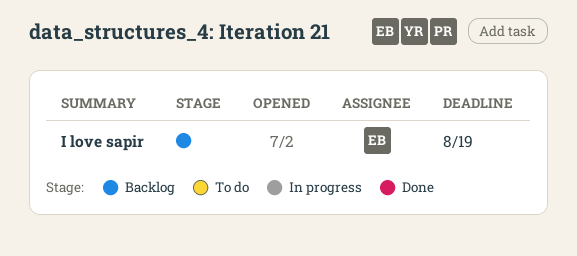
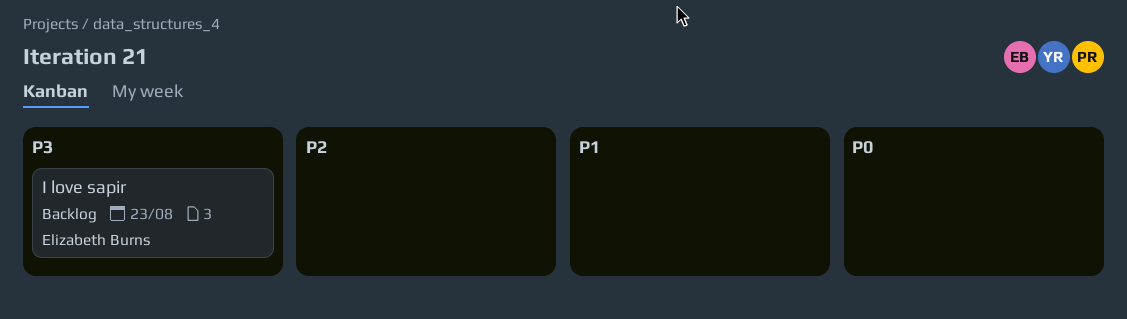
I love sapir, due: Aug 19 -> Aug 23

